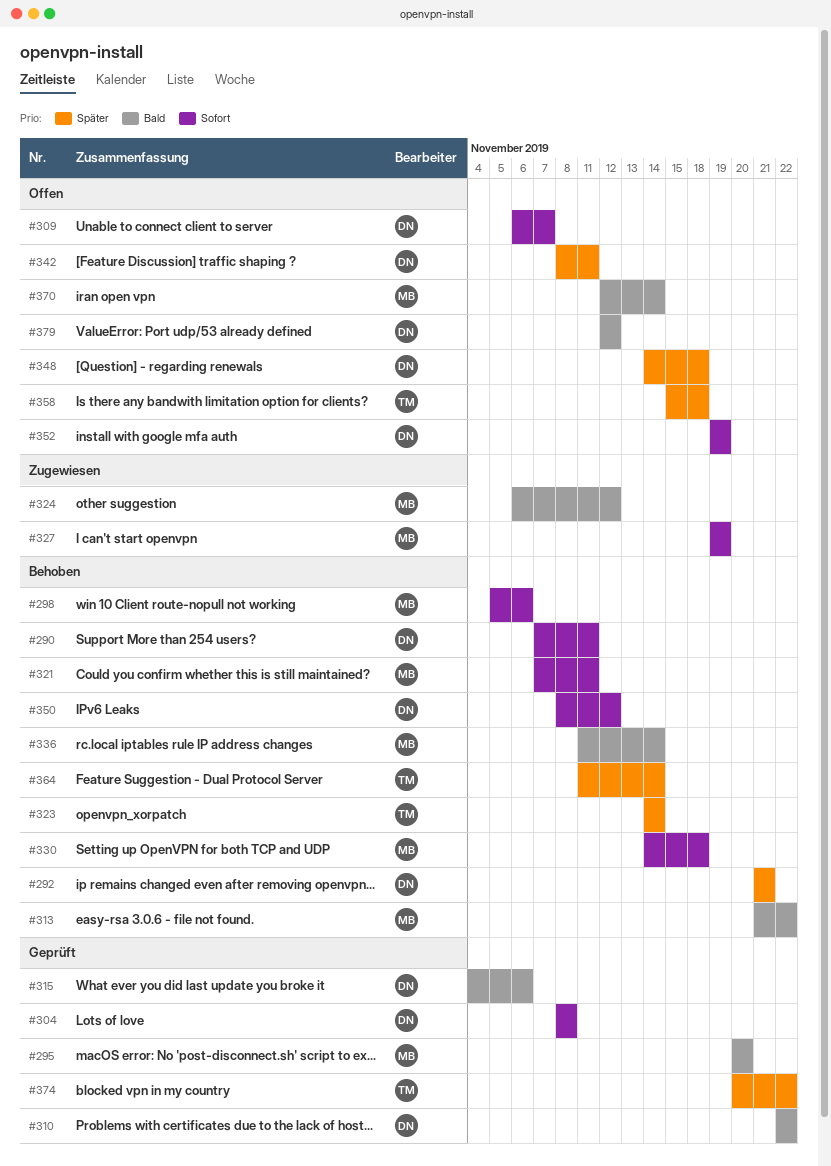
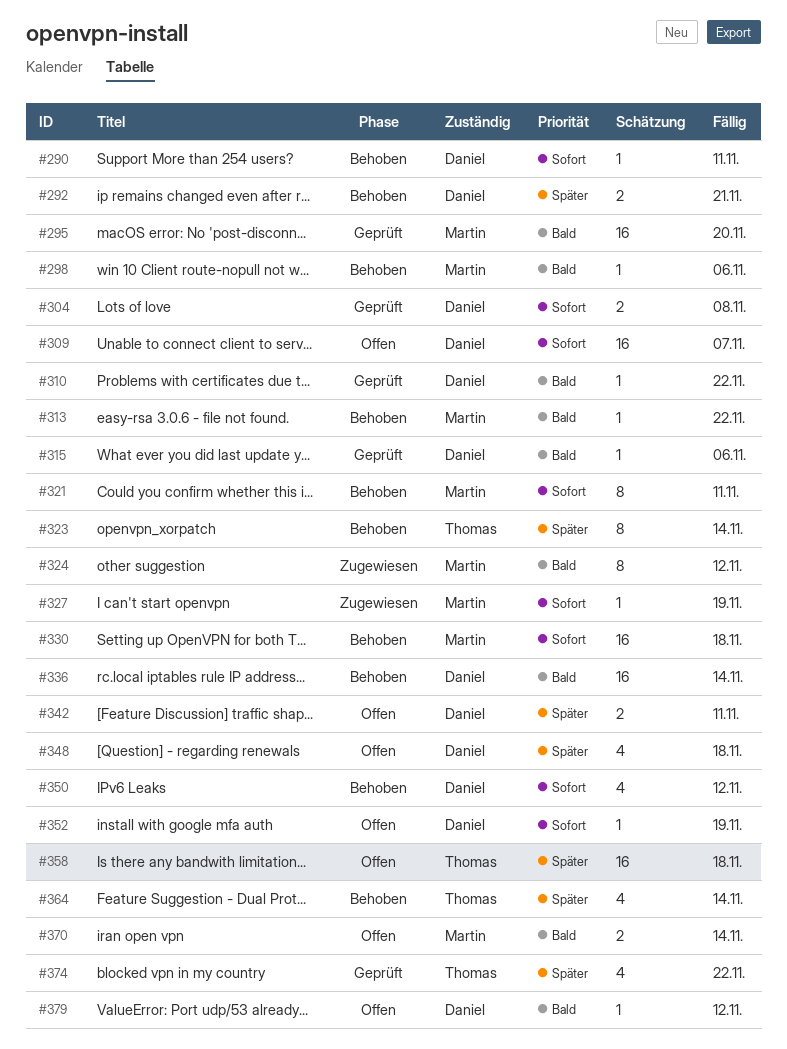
#298, priority: Sofort -> Bald
#336, owner: Martin -> Daniel

